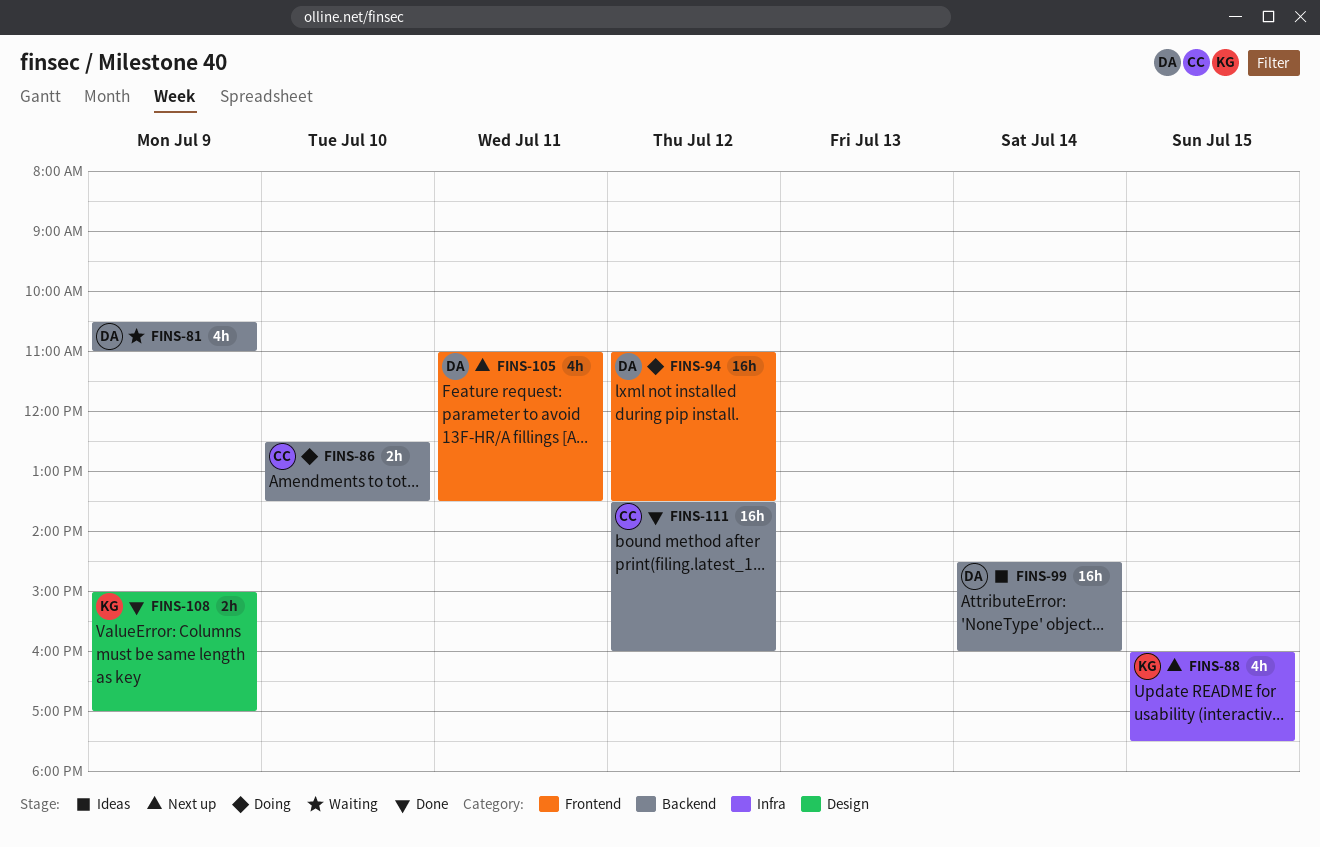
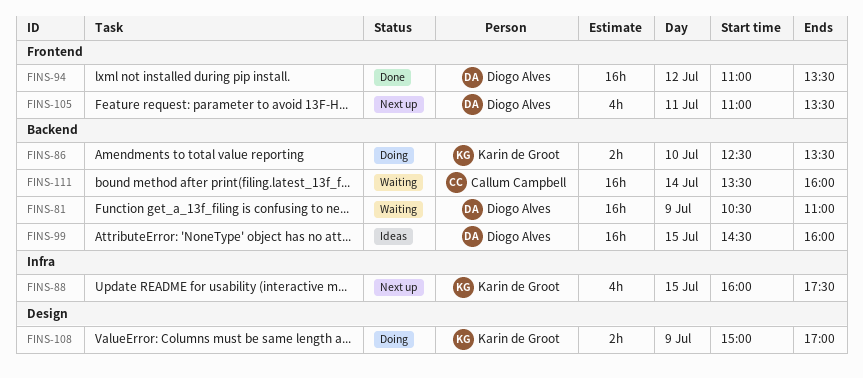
FINS-81, estimate: 4h -> 16h
FINS-86, owner: Callum Campbell -> Karin de Groot
FINS-94, status: Doing -> Done
FINS-99, day: Jul 14 -> Jul 15
FINS-108, status: Done -> Doing
FINS-111, status: Done -> Waiting
FINS-111, day: Jul 12 -> Jul 14

